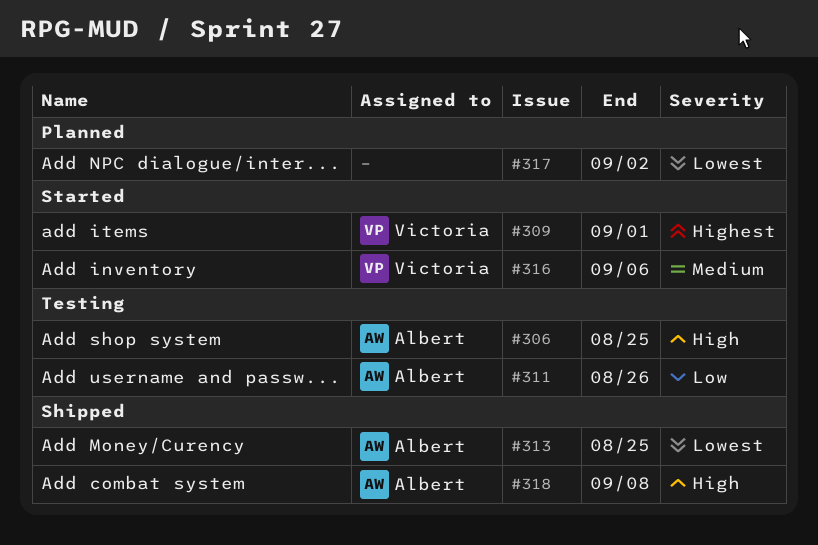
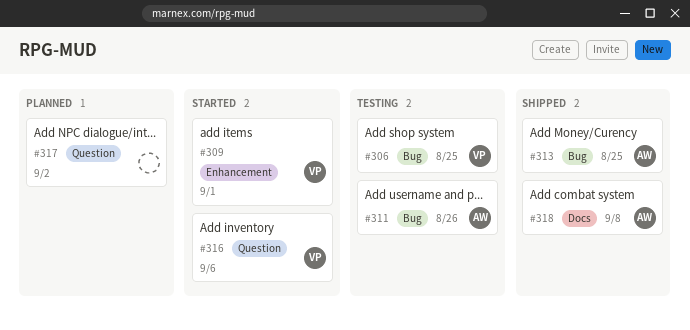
#306, owner: Albert -> Victoria

